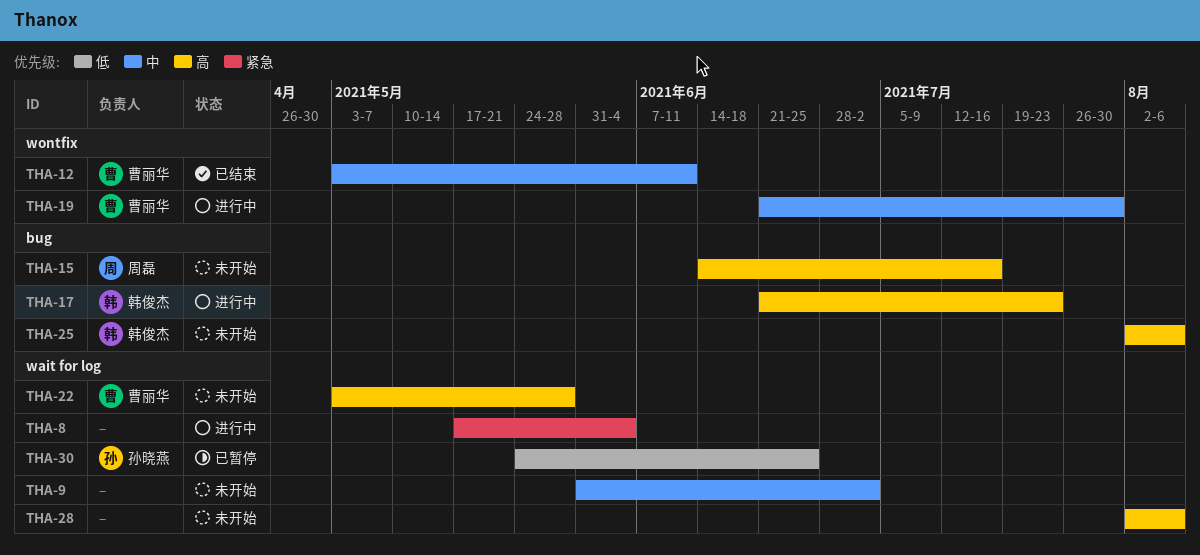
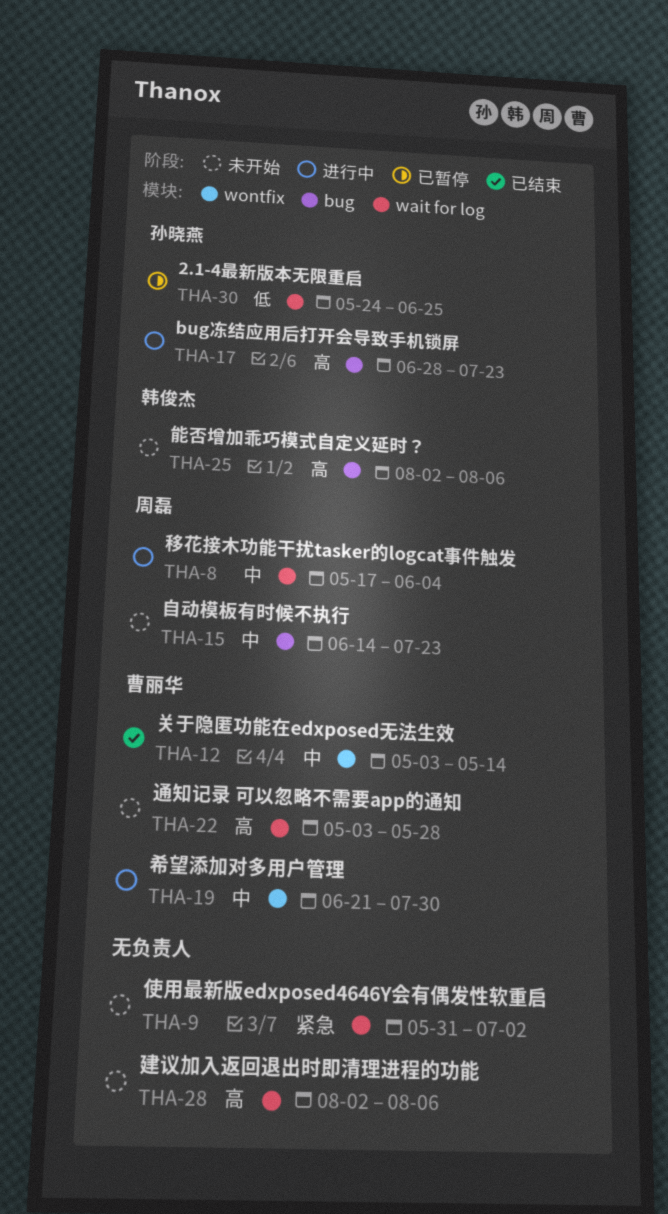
THA-8, owner: none -> 周磊
THA-8, priority: 紧急 -> 中
THA-9, priority: 中 -> 紧急
THA-12, due: Jun 11 -> May 14
THA-15, priority: 高 -> 中
THA-15, due: Jul 16 -> Jul 23
THA-17, owner: 韩俊杰 -> 孙晓燕
THA-17, start: Jun 21 -> Jun 28

